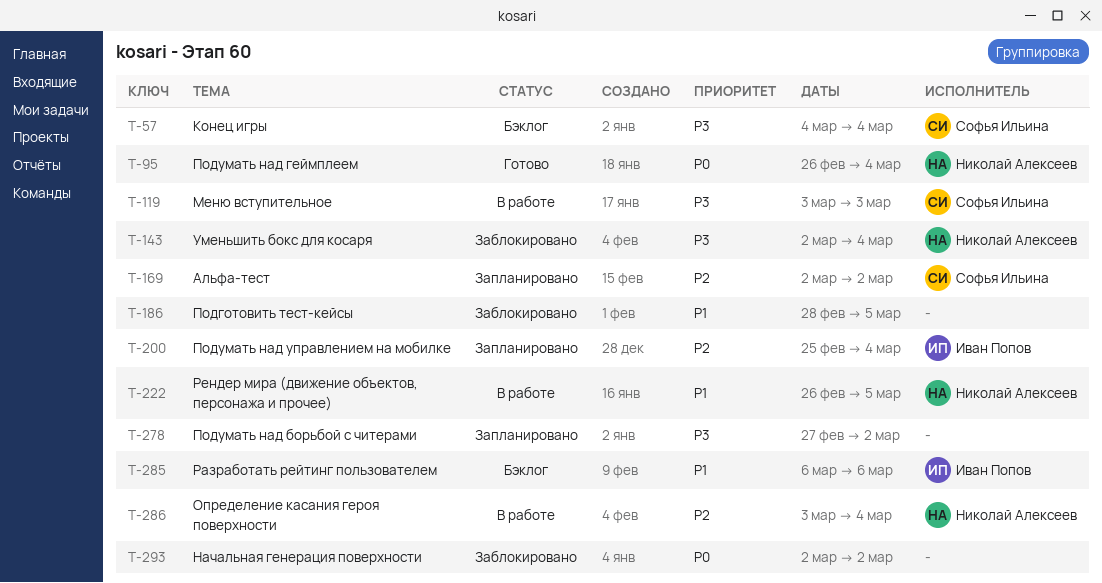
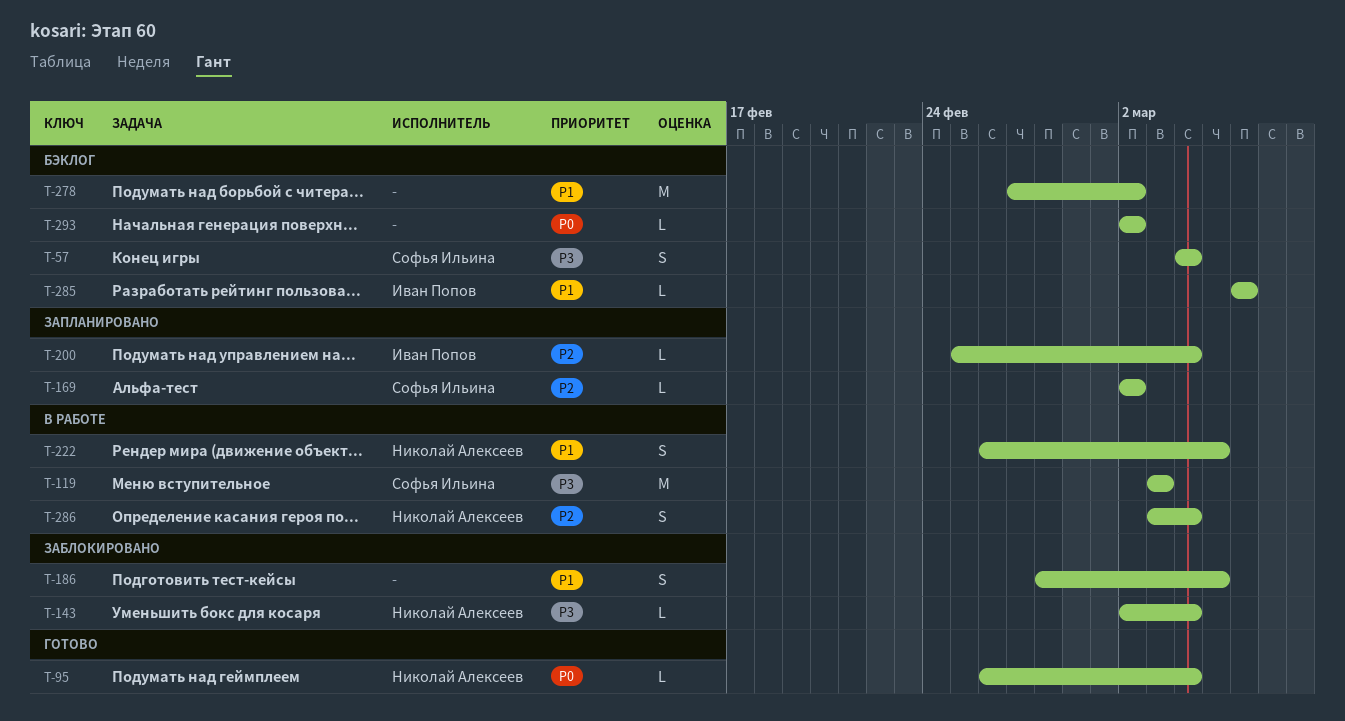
T-278, status: Запланировано -> Бэклог
T-278, priority: P3 -> P1
T-293, status: Заблокировано -> Бэклог

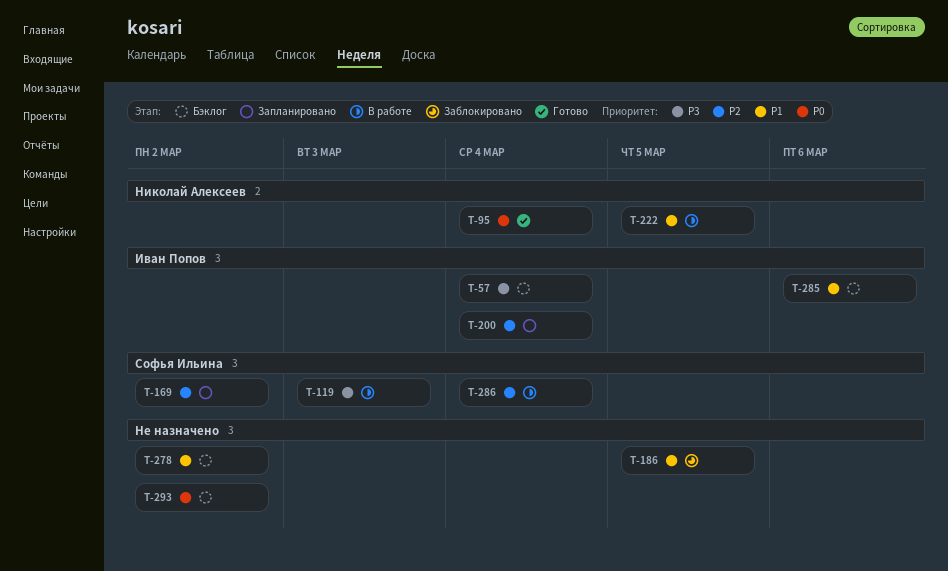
T-57, owner: Софья Ильина -> Иван Попов
T-143: present -> none
T-286, owner: Николай Алексеев -> Софья Ильина

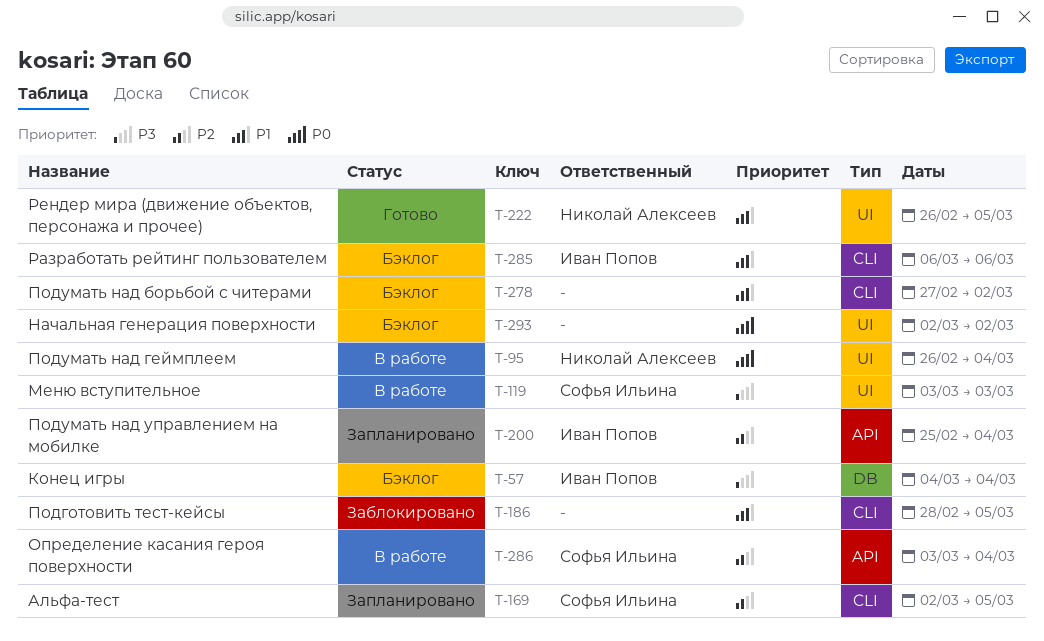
T-95, status: Готово -> В работе
T-169, due: Mar 2 -> Mar 5
T-222, status: В работе -> Готово

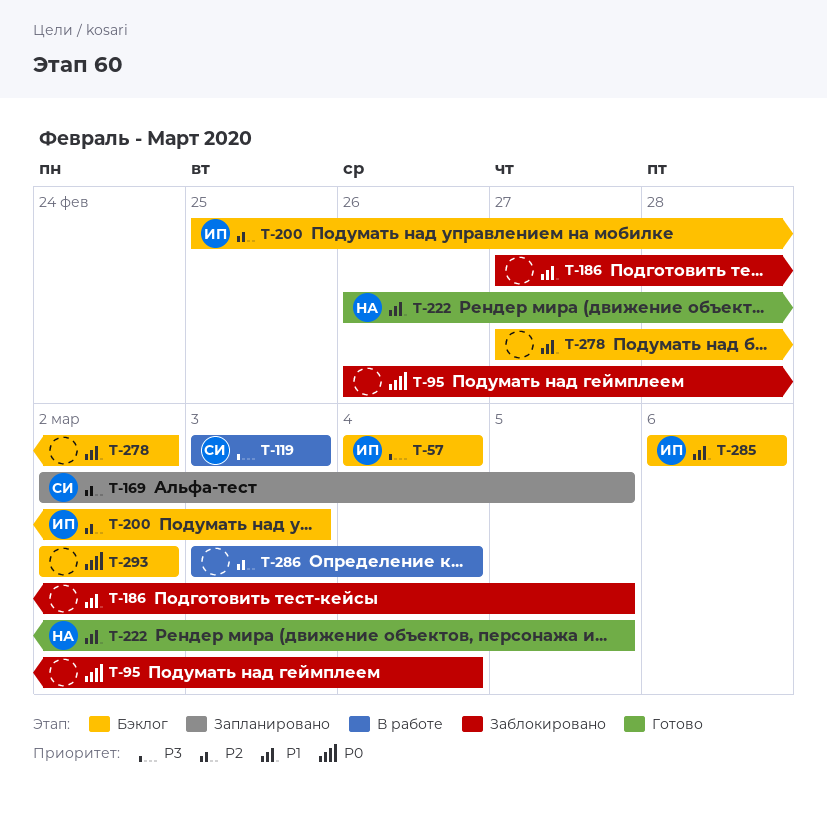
T-95, status: В работе -> Заблокировано
T-95, owner: Николай Алексеев -> none
T-186, start: Feb 28 -> Feb 27
T-200, status: Запланировано -> Бэклог
T-200, due: Mar 4 -> Mar 3
T-286, owner: Софья Ильина -> none

